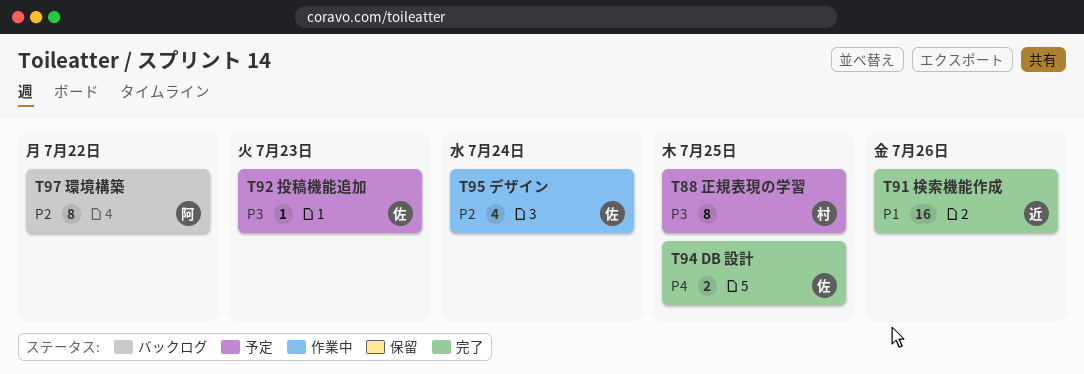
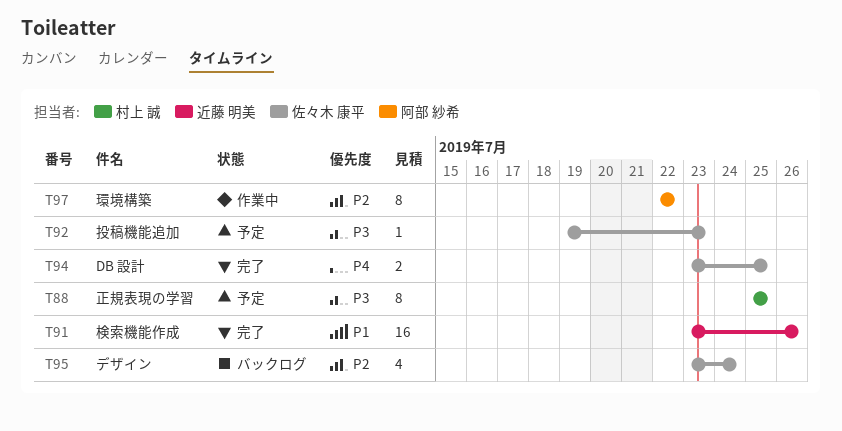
T95, status: 作業中 -> バックログ
T97, status: バックログ -> 作業中

